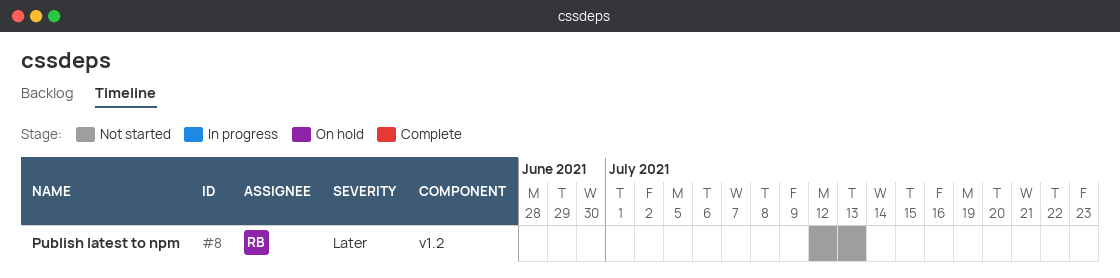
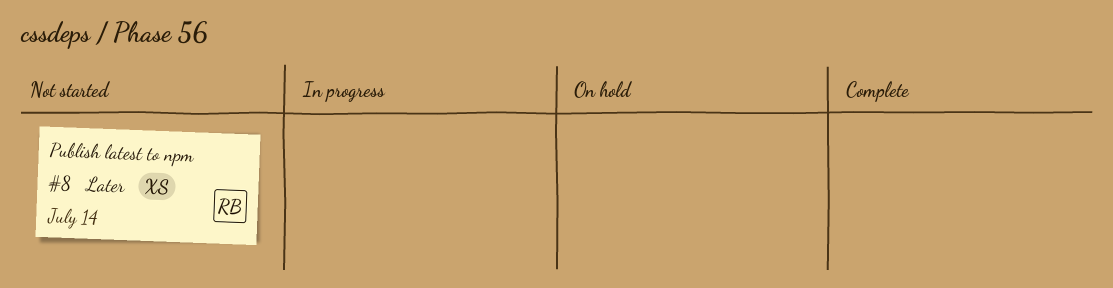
#8, due: Jul 13 -> Jul 14

